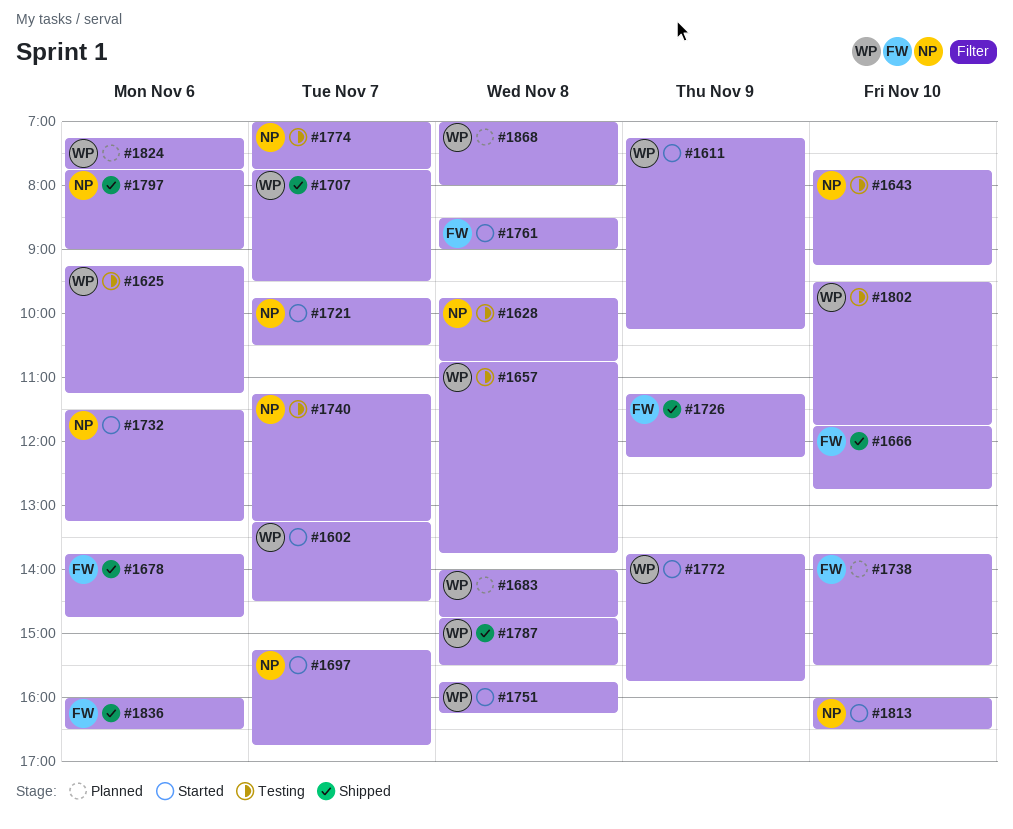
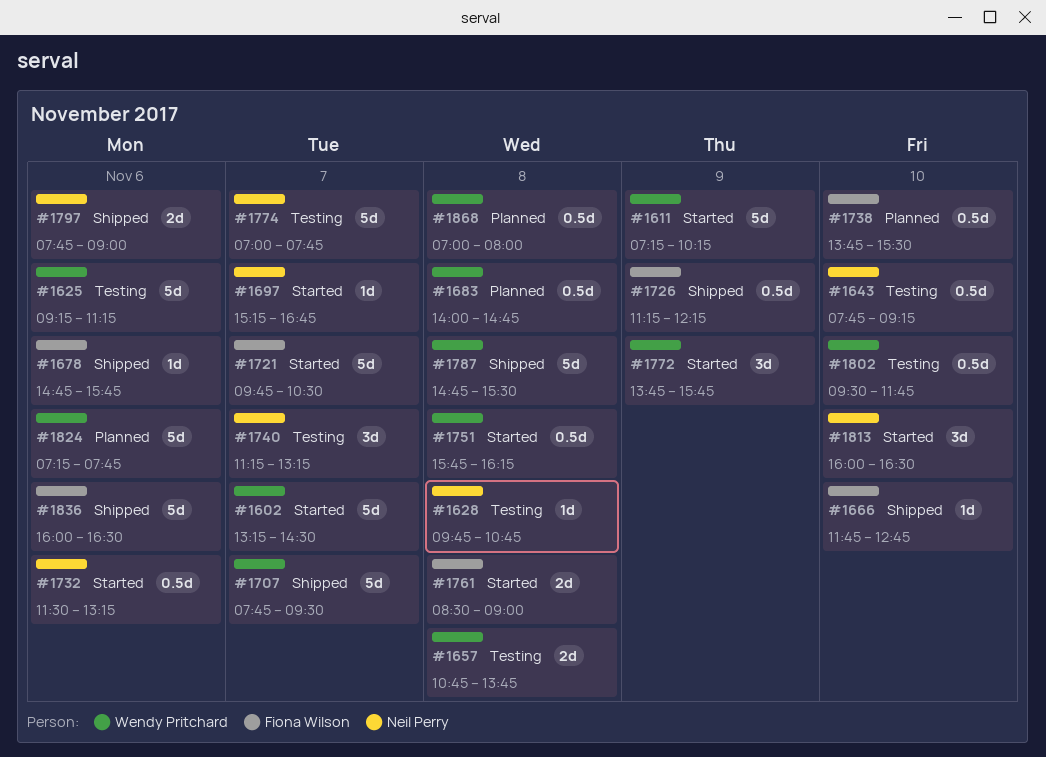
#1678, begins: 13:45 -> 14:45
#1678, ends: 14:45 -> 15:45
#1721, owner: Neil Perry -> Fiona Wilson

